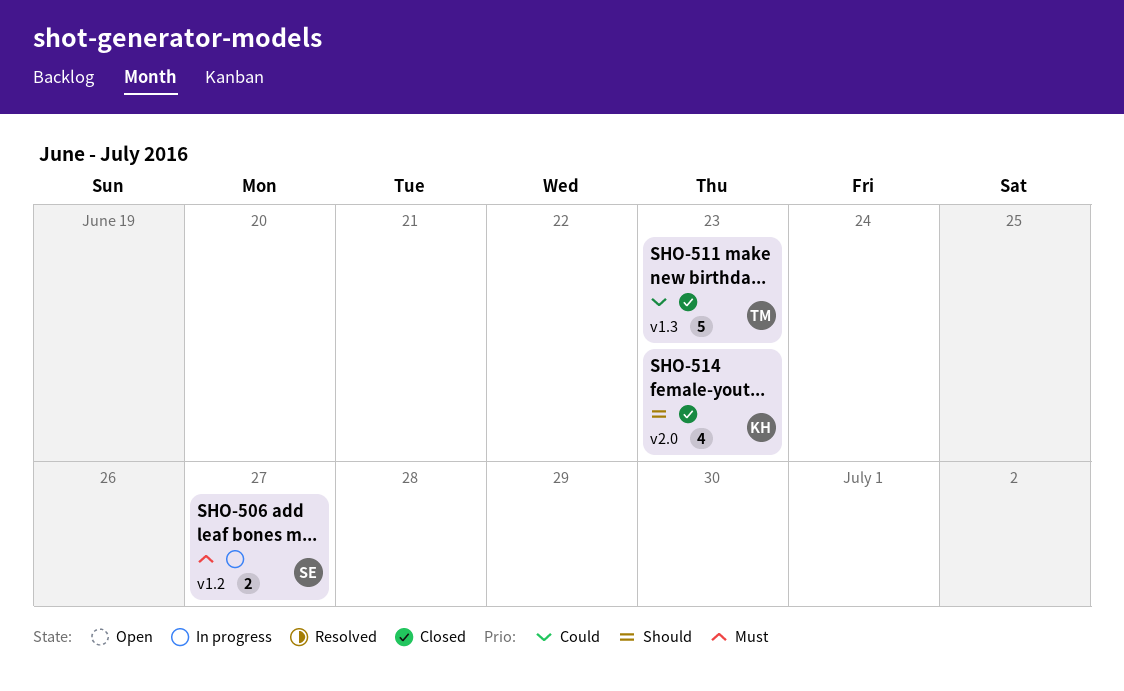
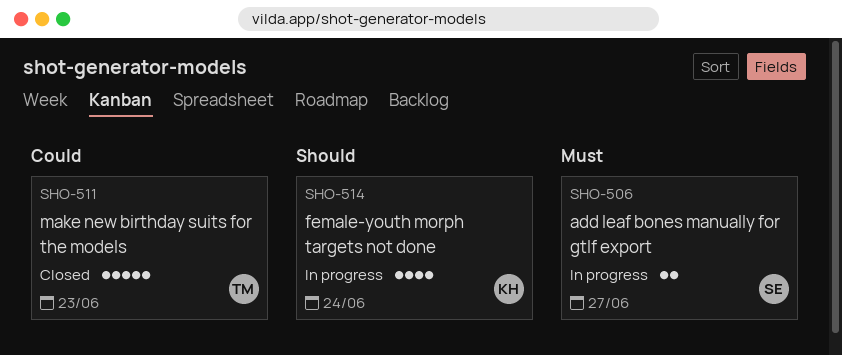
SHO-514, status: Closed -> In progress
SHO-514, due: Jun 23 -> Jun 24

